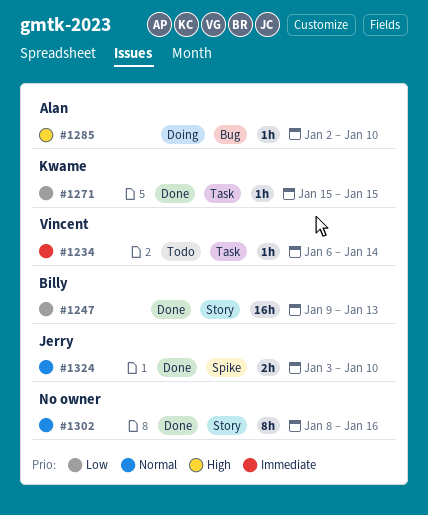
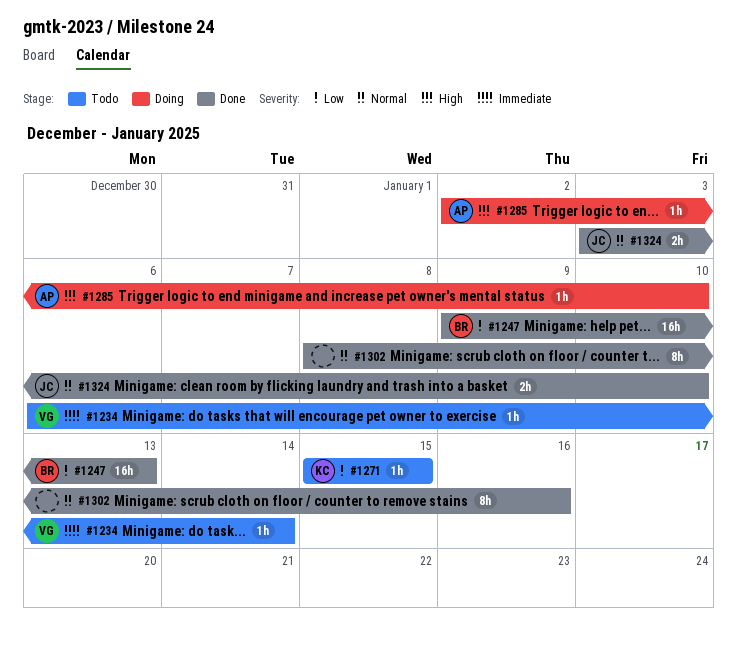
#1271, status: Done -> Todo

